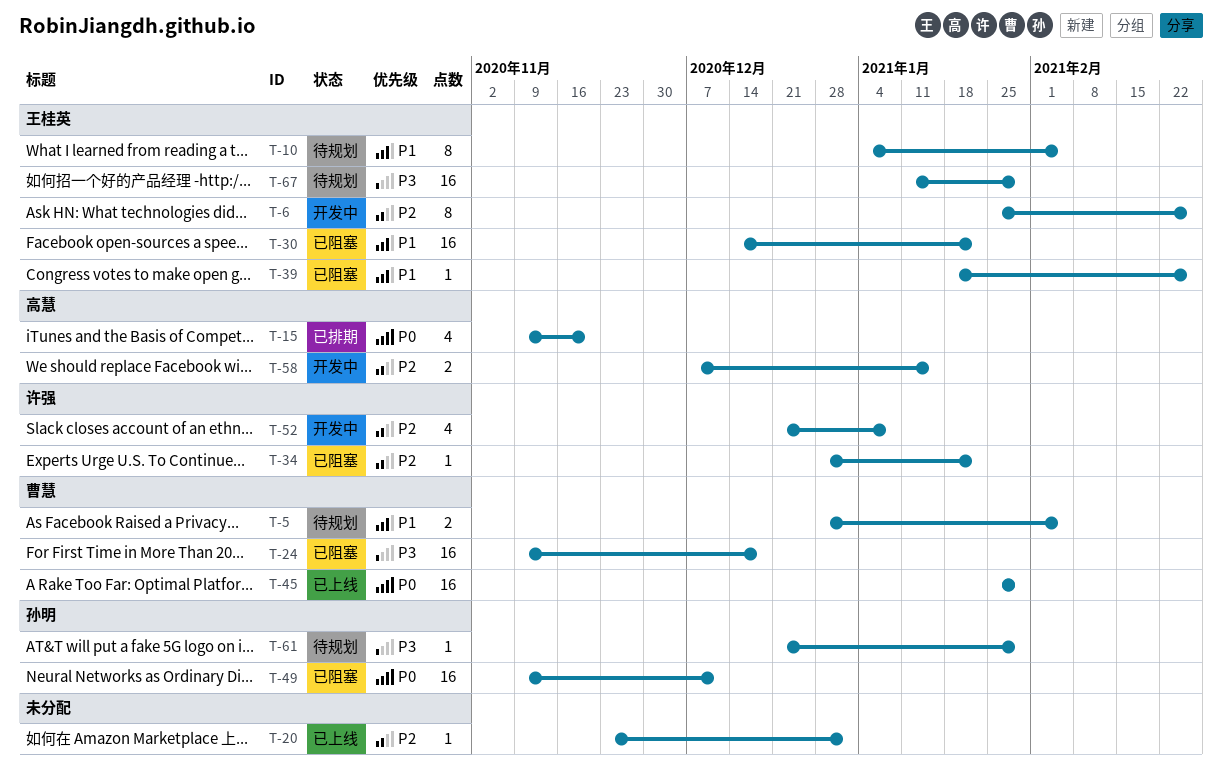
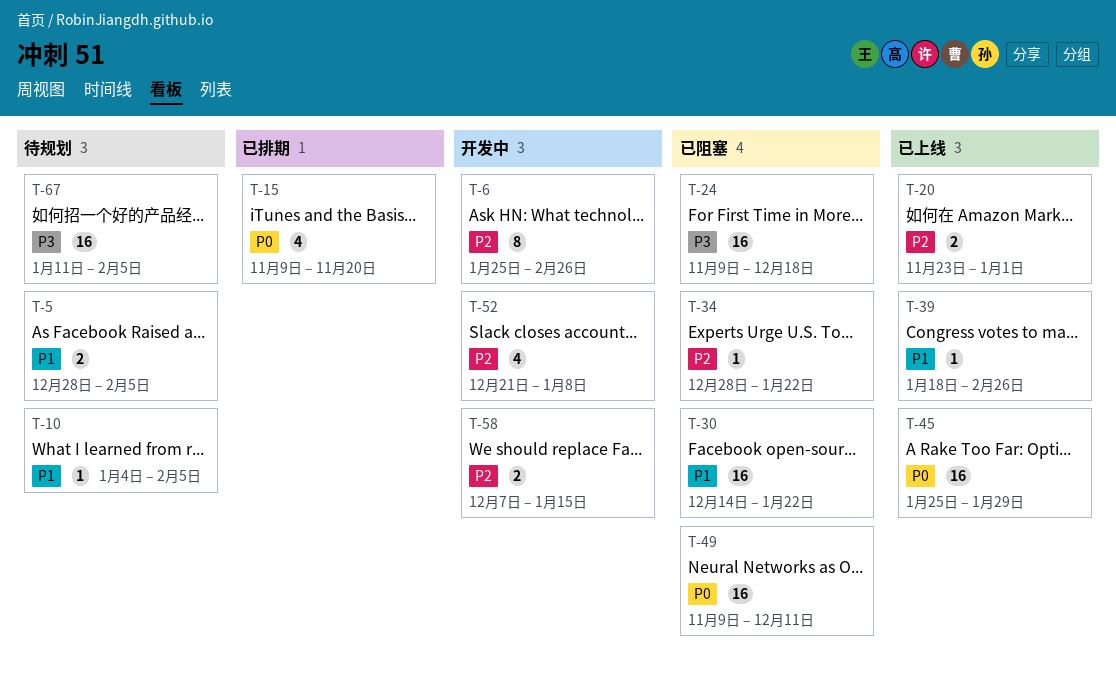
T-10, estimate: 8 -> 1
T-20, estimate: 1 -> 2
T-39, status: 已阻塞 -> 已上线
T-61: present -> none
T-67, due: Jan 29 -> Feb 5

